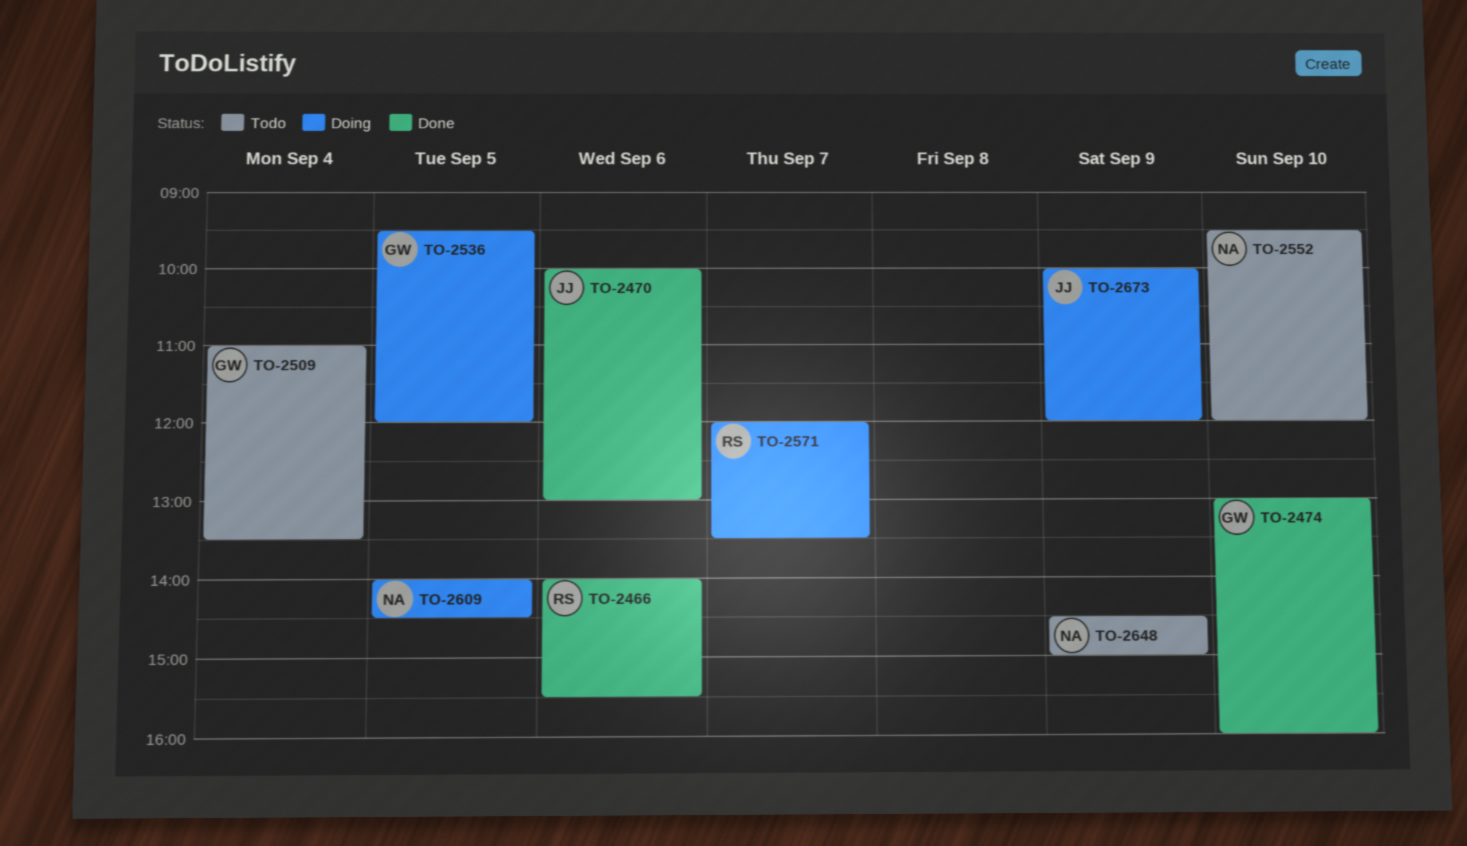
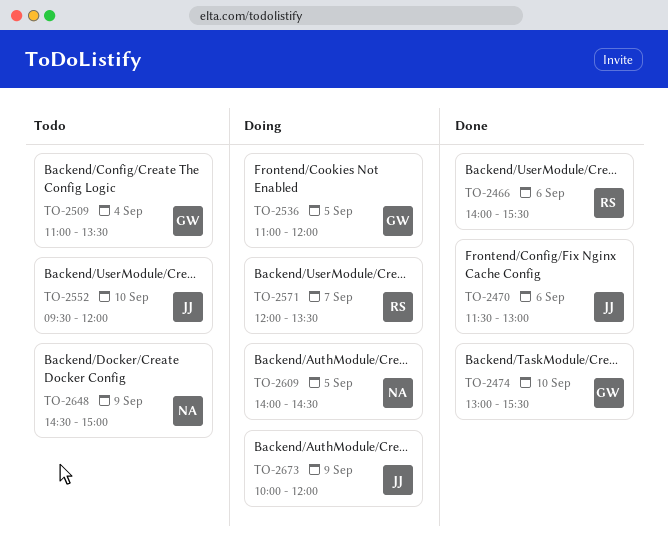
TO-2470, begins: 10:00 -> 11:30
TO-2474, ends: 16:00 -> 15:30
TO-2536, begins: 09:30 -> 11:00
TO-2552, owner: NA -> JJ

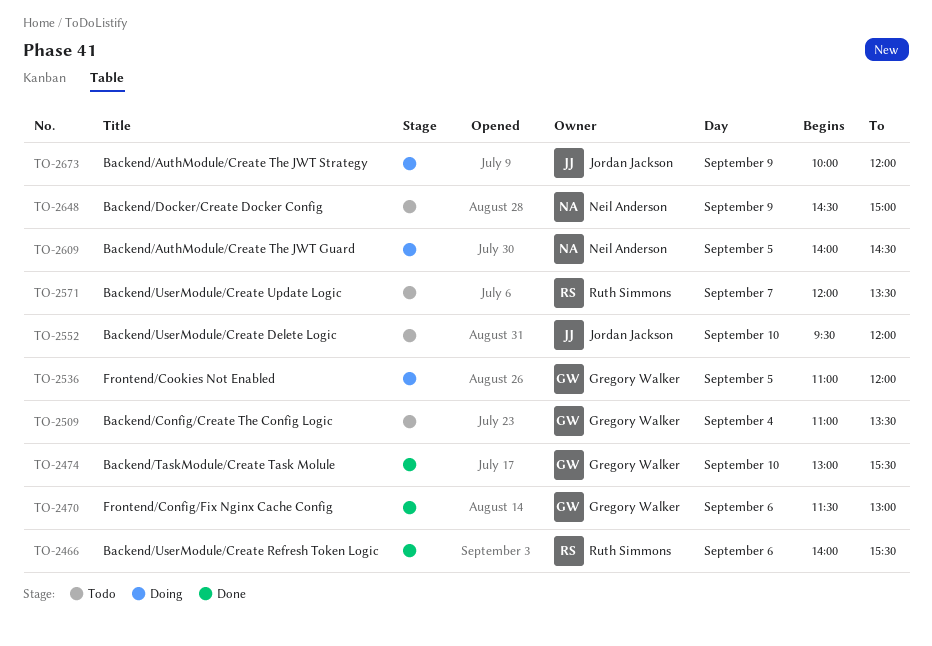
TO-2470, owner: Jordan Jackson -> Gregory Walker
TO-2571, status: Doing -> Todo

